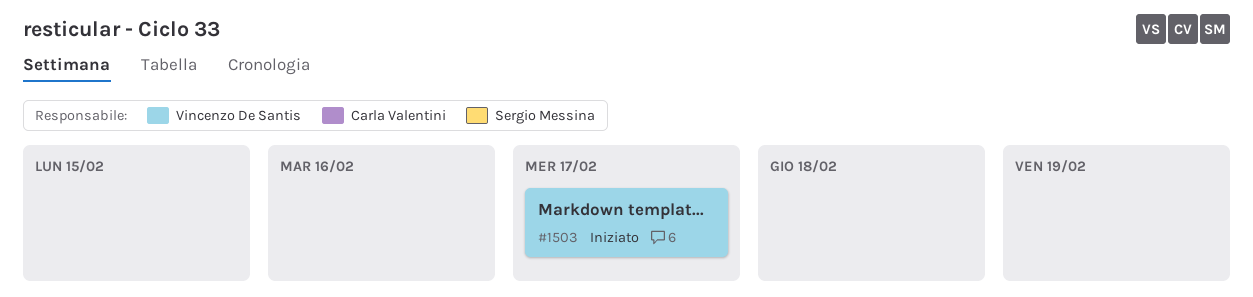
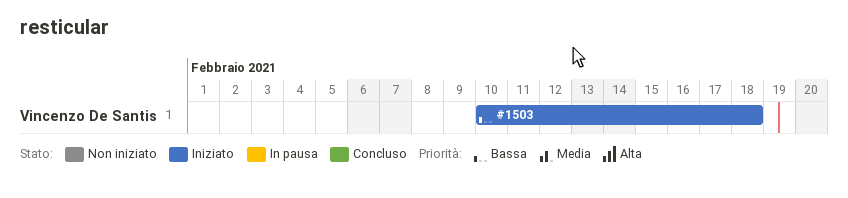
#1503, due: Feb 17 -> Feb 18

